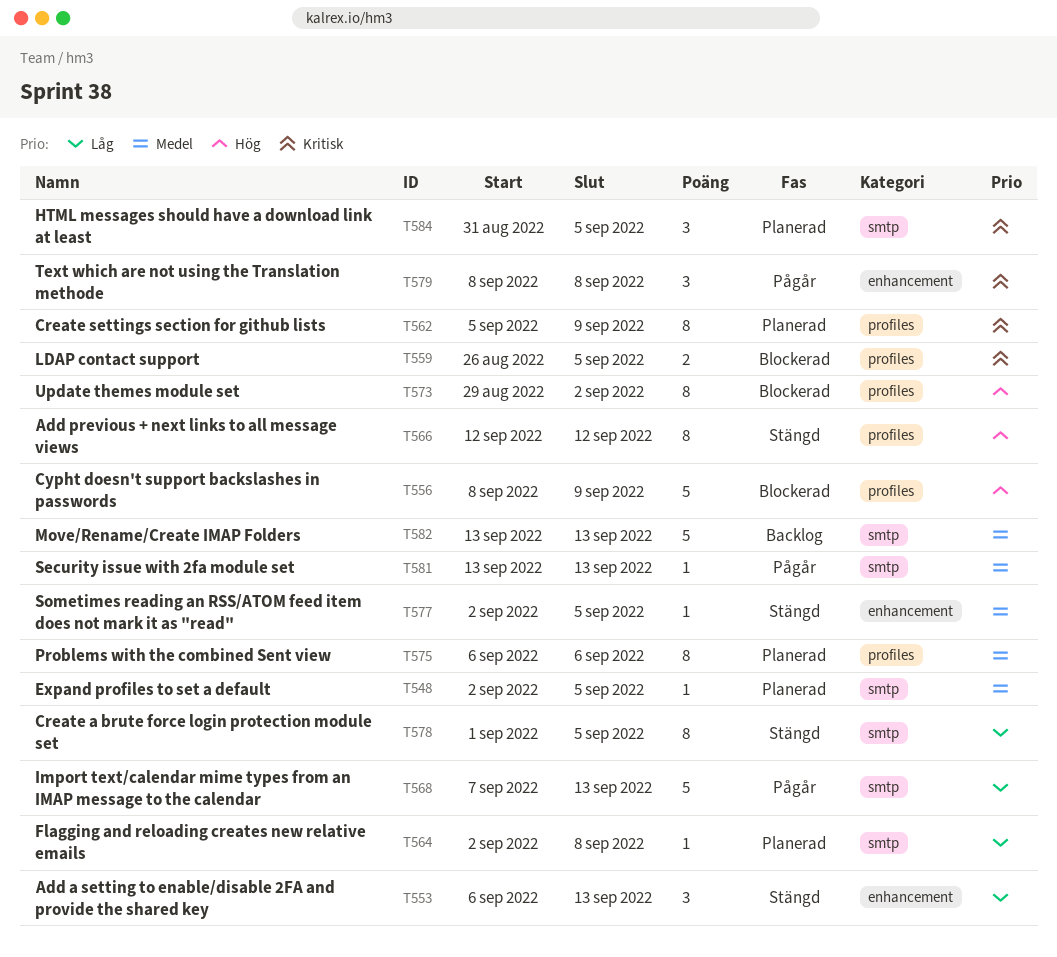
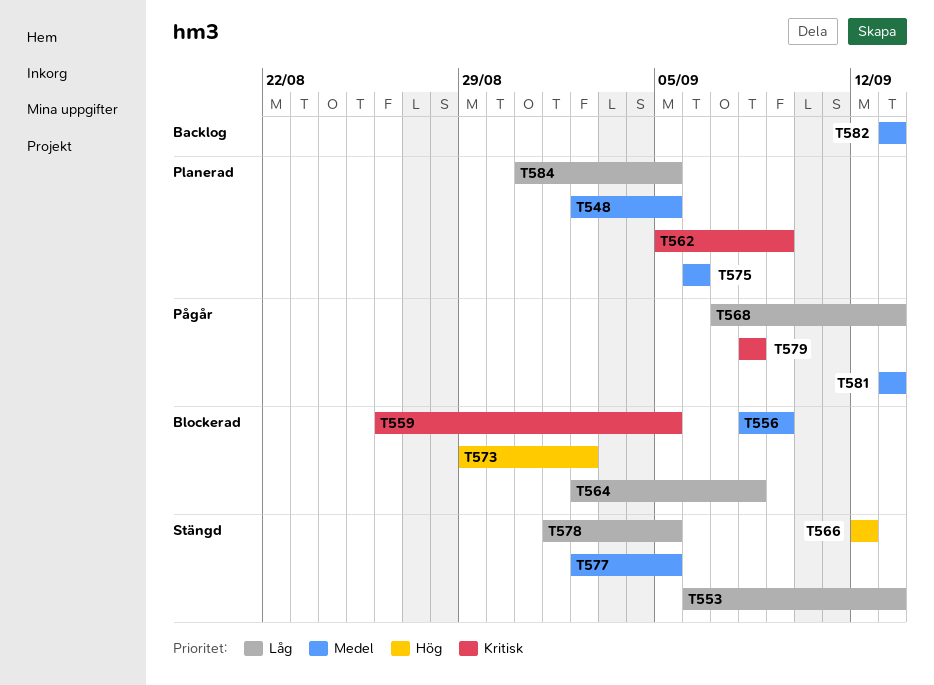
T556, priority: Hög -> Medel
T564, status: Planerad -> Blockerad
T584, priority: Kritisk -> Låg

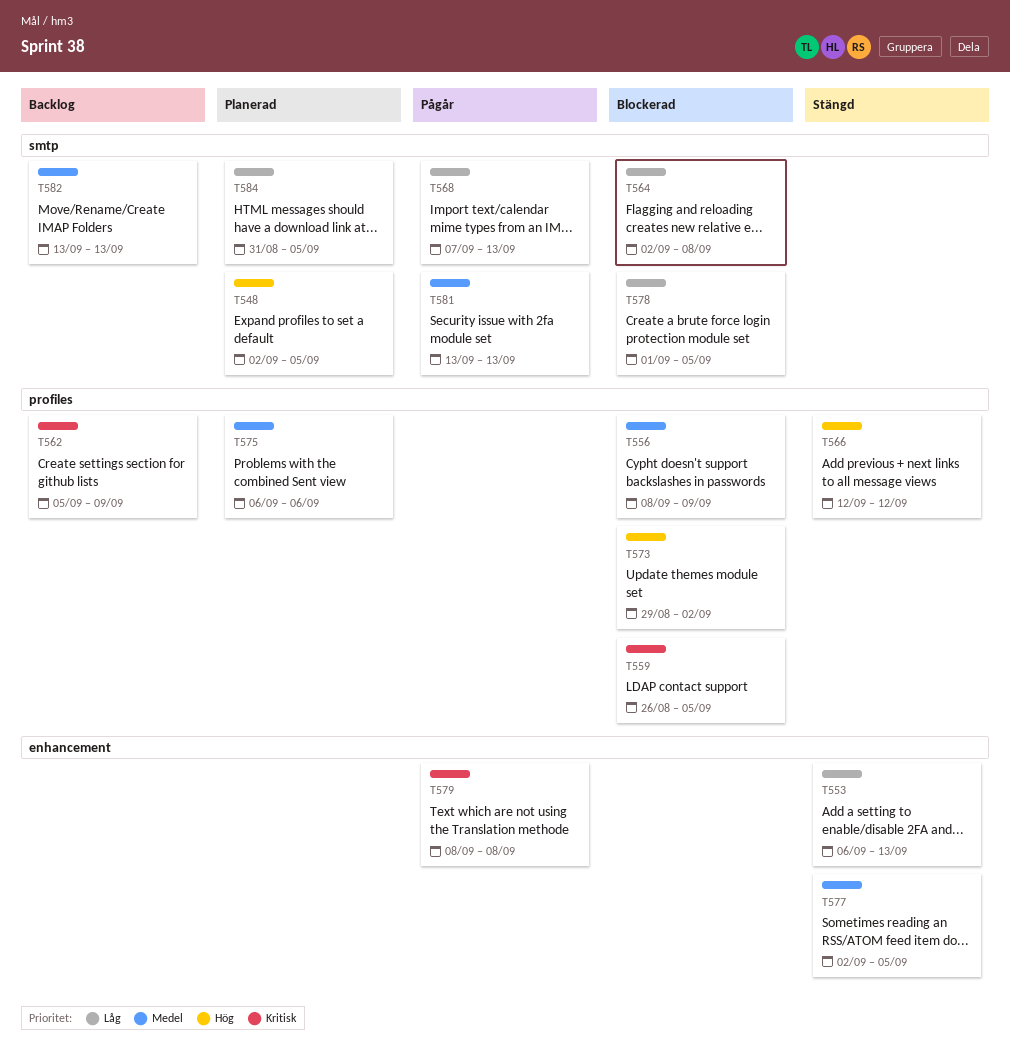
T548, priority: Medel -> Hög
T562, status: Planerad -> Backlog
T578, status: Stängd -> Blockerad

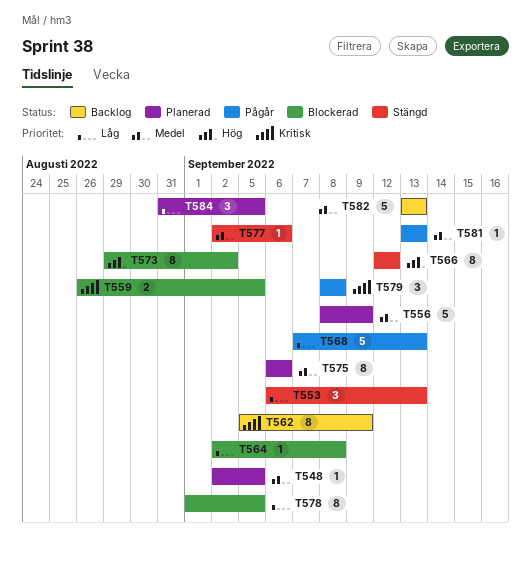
T548, priority: Hög -> Medel
T556, status: Blockerad -> Planerad
T577, due: Sep 5 -> Sep 6

